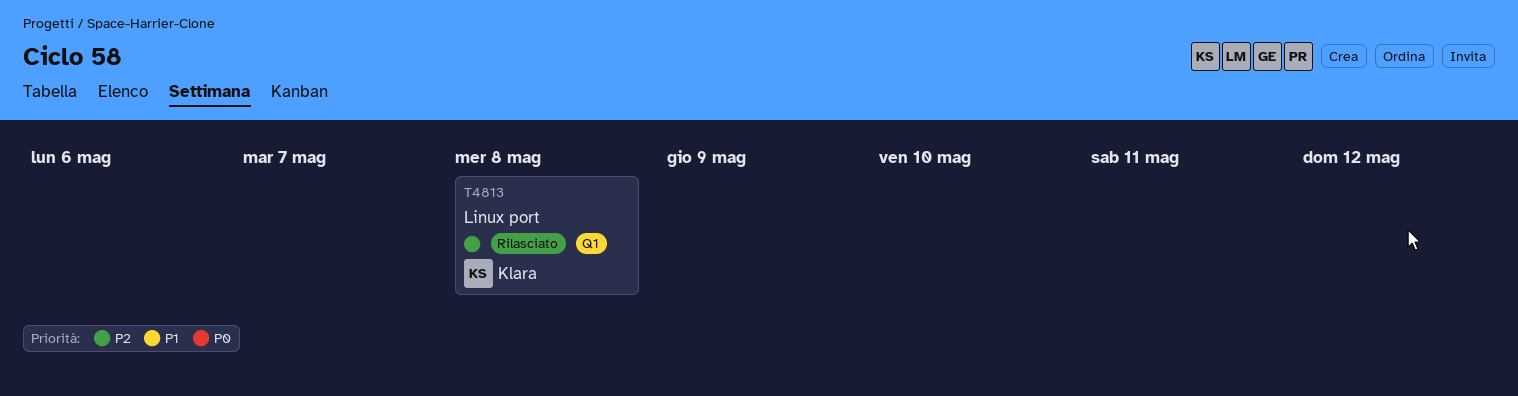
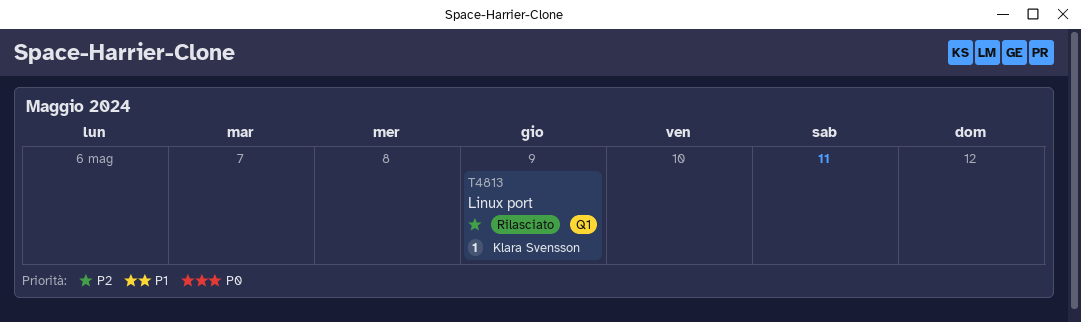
T4813, due: May 8 -> May 9

